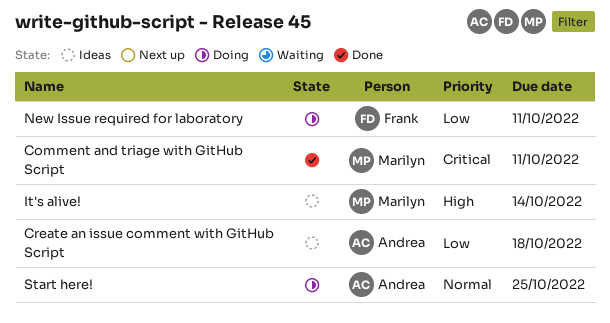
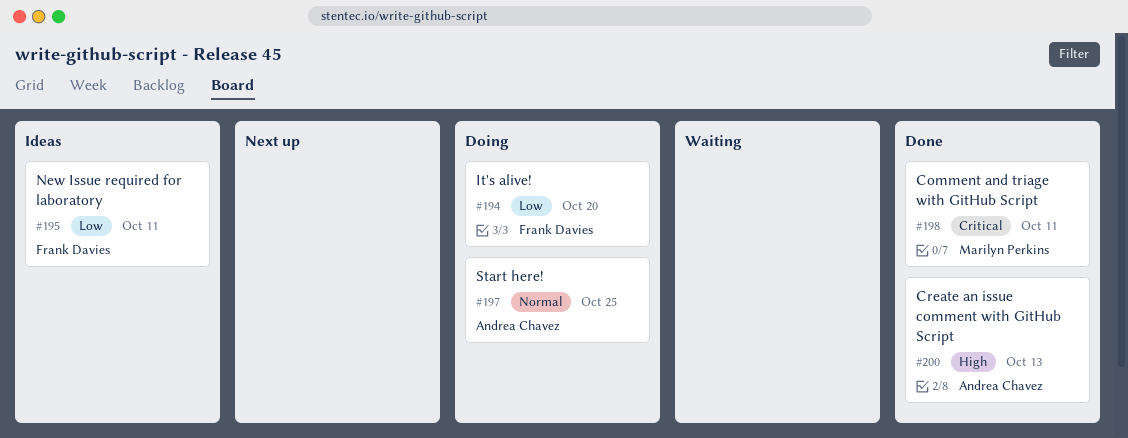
Create an issue comment with GitHub Script, status: Ideas -> Done
Create an issue comment with GitHub Script, priority: Low -> High
Create an issue comment with GitHub Script, due: Oct 18 -> Oct 13
It's alive!, status: Ideas -> Doing
It's alive!, owner: Marilyn Perkins -> Frank Davies
It's alive!, priority: High -> Low
It's alive!, due: Oct 14 -> Oct 20
New Issue required for laboratory, status: Doing -> Ideas

